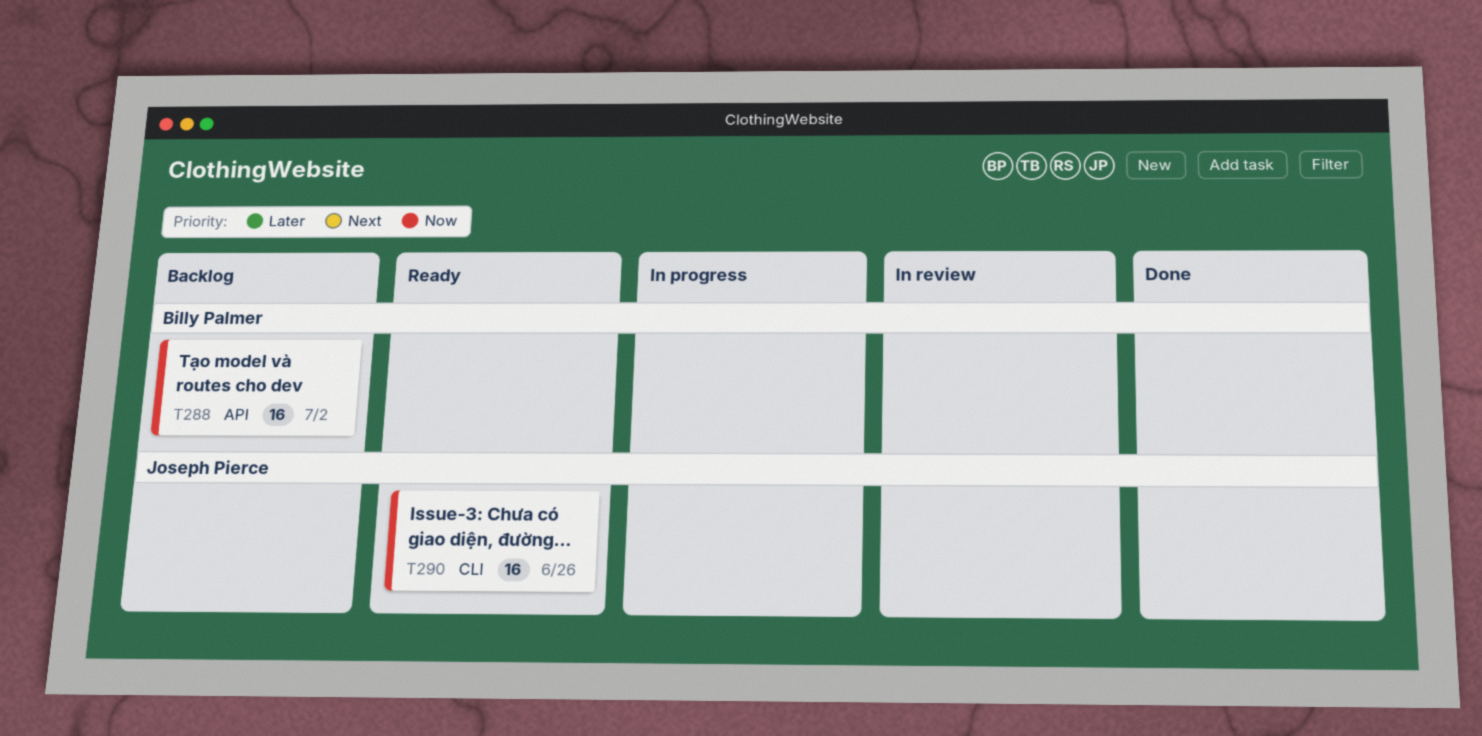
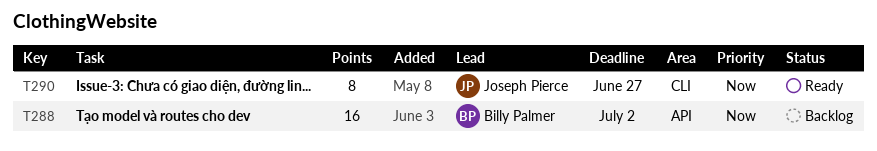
T290, estimate: 16 -> 8
T290, due: Jun 26 -> Jun 27

